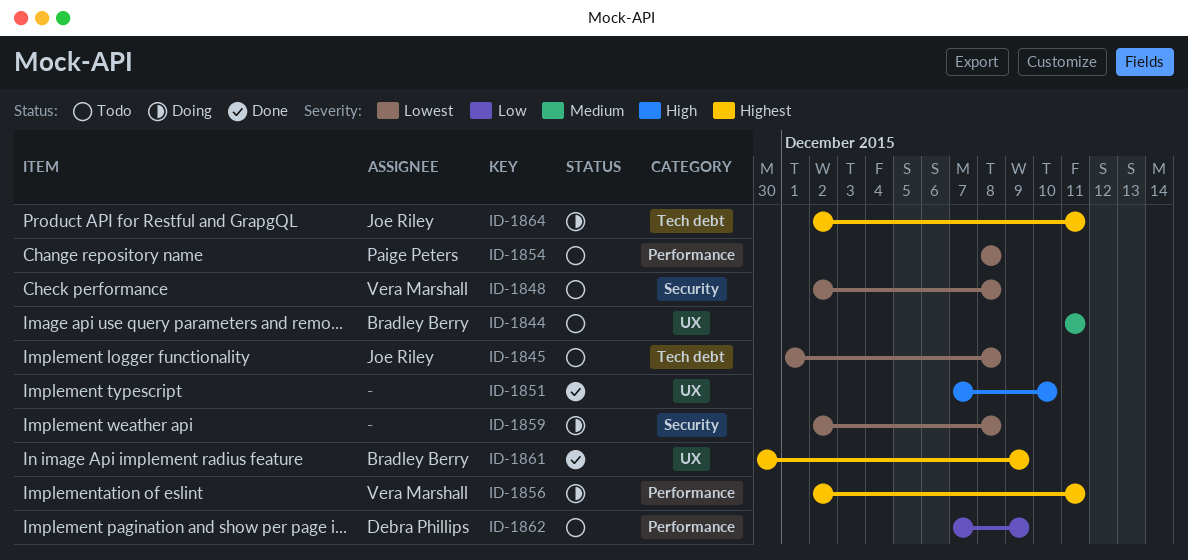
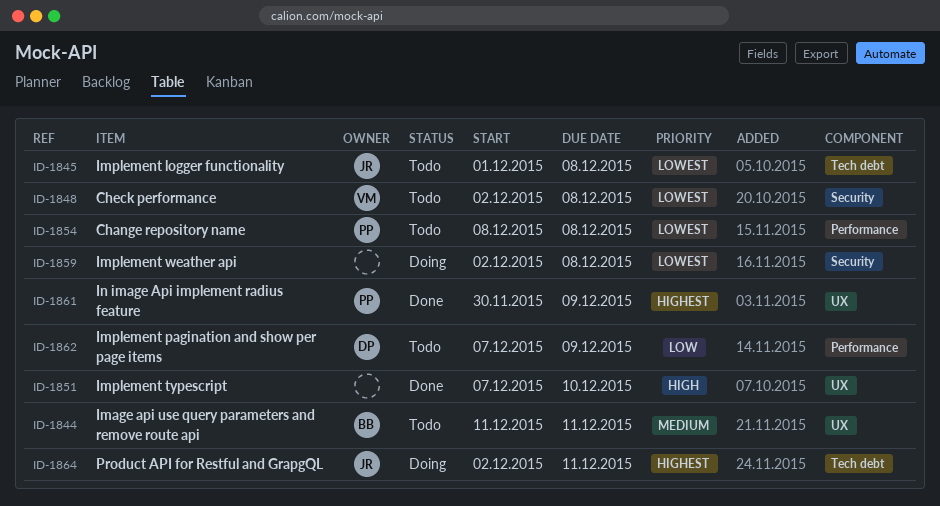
ID-1856: present -> none
ID-1861, owner: Bradley Berry -> Paige Peters

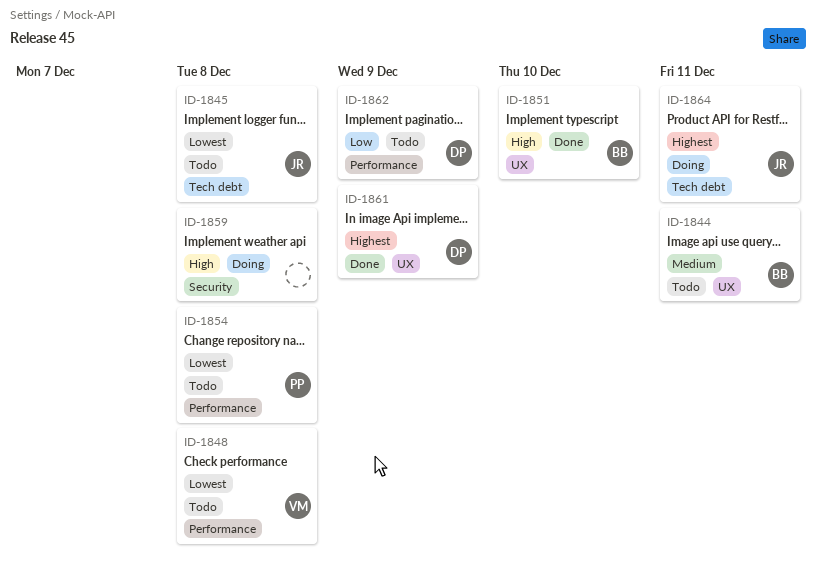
ID-1848, label: Security -> Performance
ID-1851, owner: none -> BB
ID-1859, priority: Lowest -> High
ID-1861, owner: PP -> DP

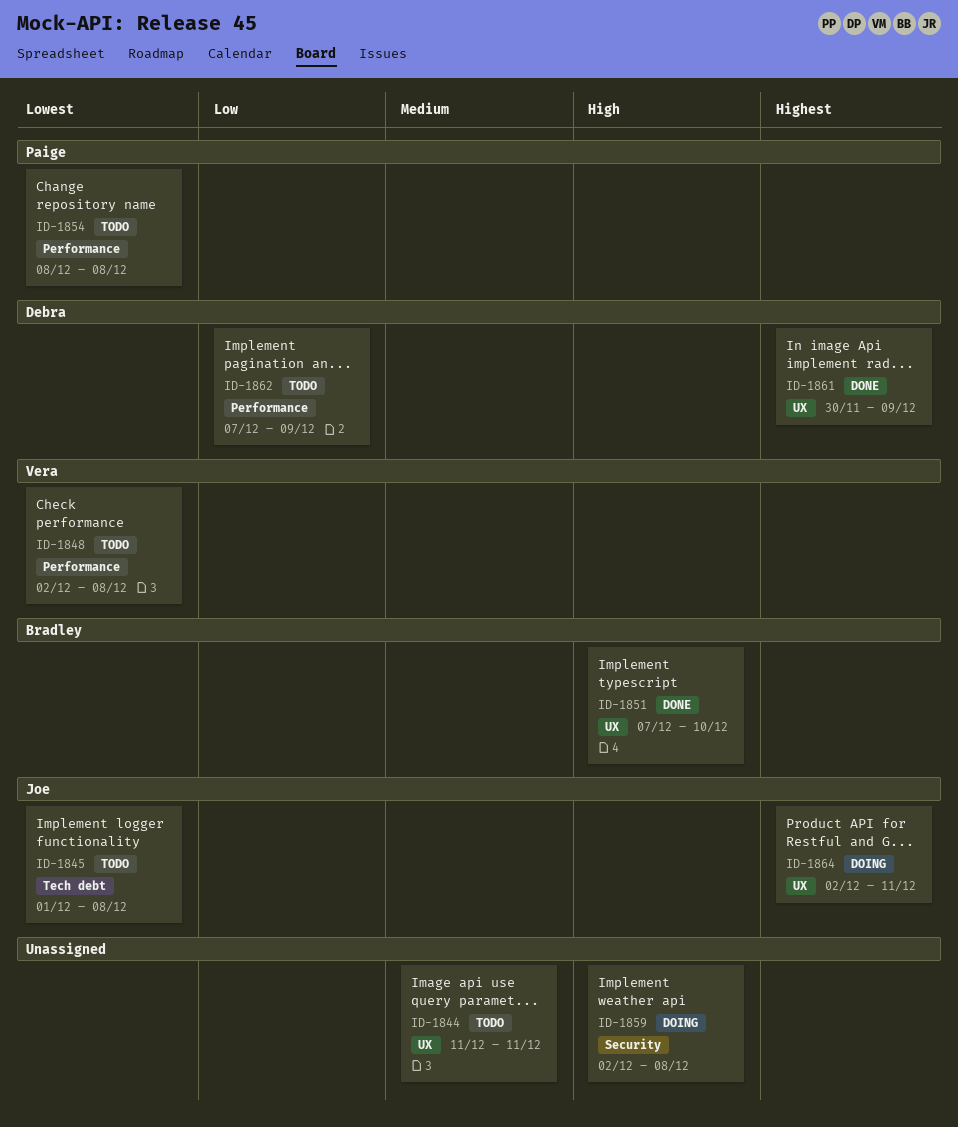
ID-1844, owner: Bradley -> none
ID-1864, label: Tech debt -> UX

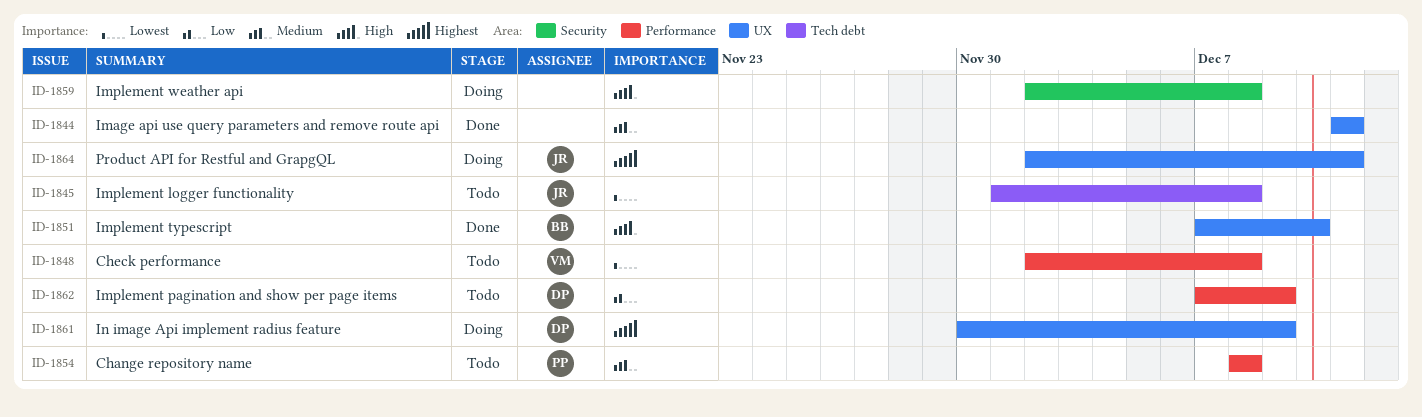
ID-1844, status: Todo -> Done
ID-1854, priority: Lowest -> Medium
ID-1861, status: Done -> Doing

